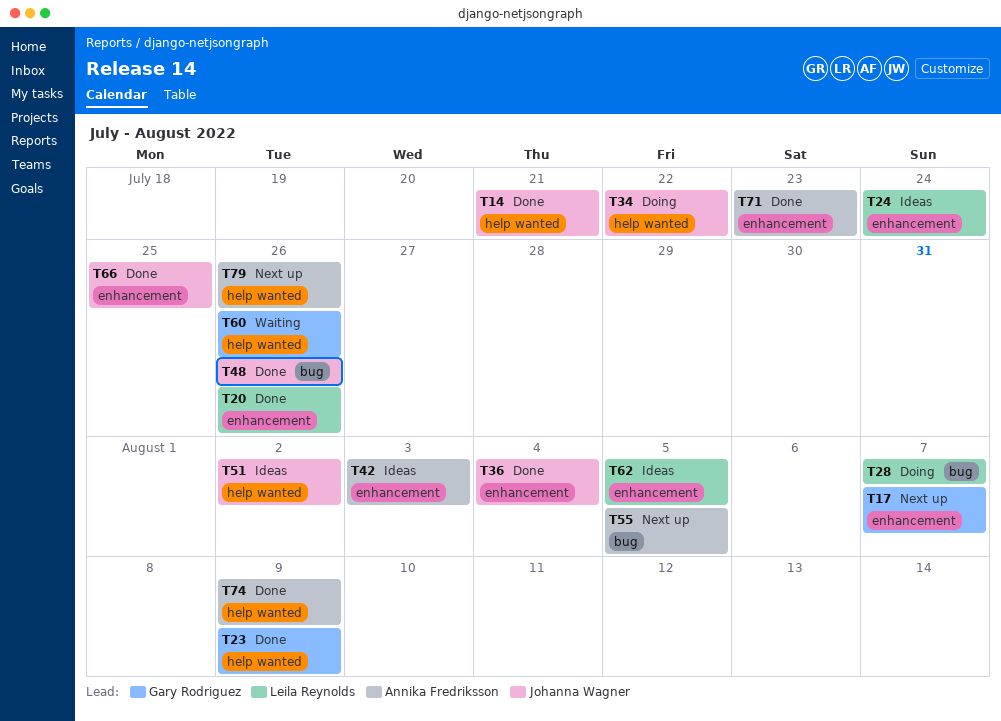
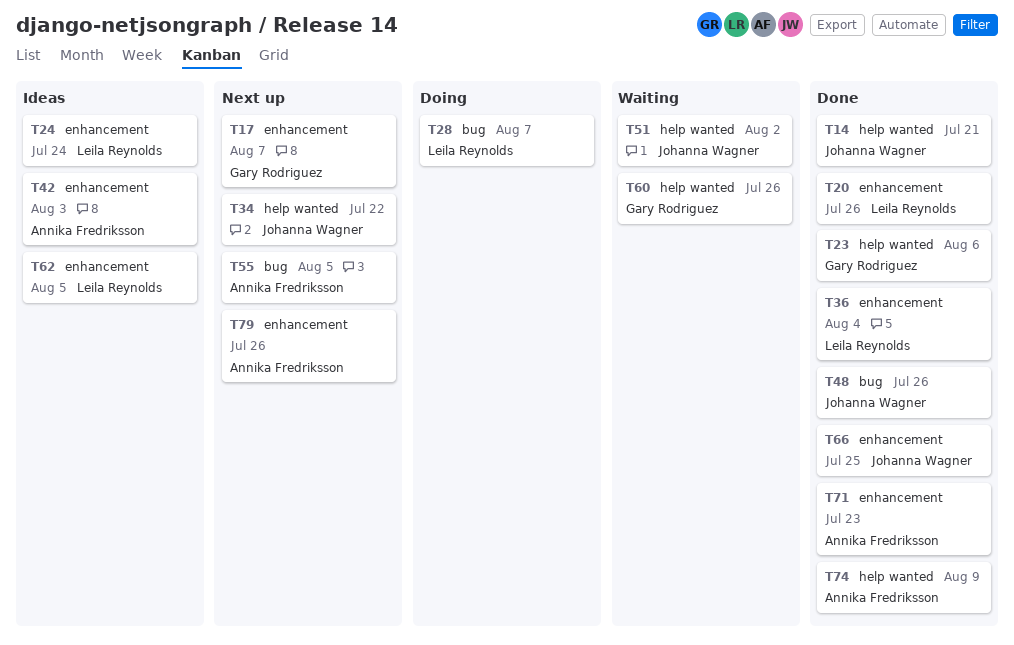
T23, due: Aug 9 -> Aug 6
T34, status: Doing -> Next up
T36, owner: Johanna Wagner -> Leila Reynolds
T51, status: Ideas -> Waiting
T79, label: help wanted -> enhancement

